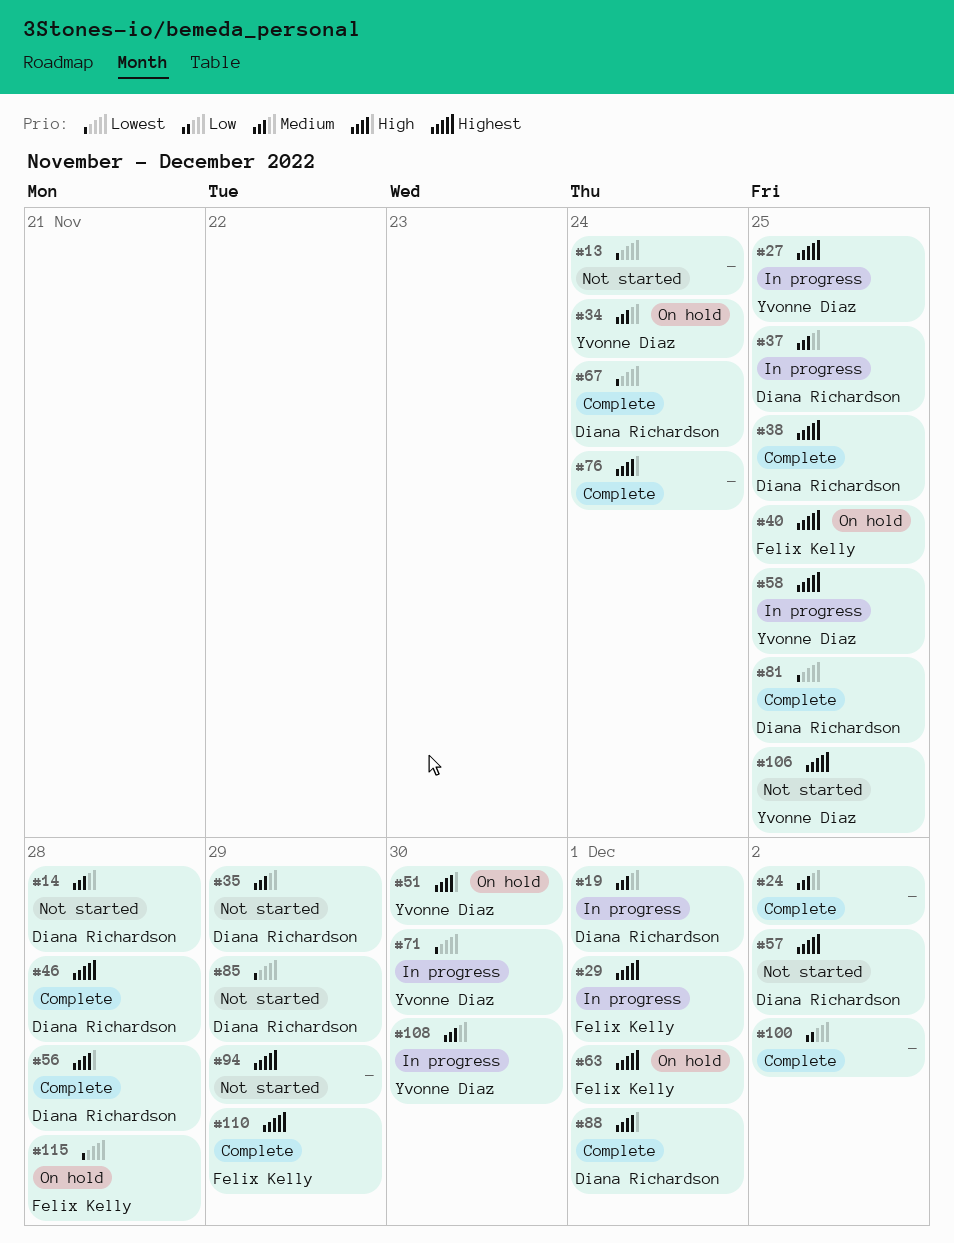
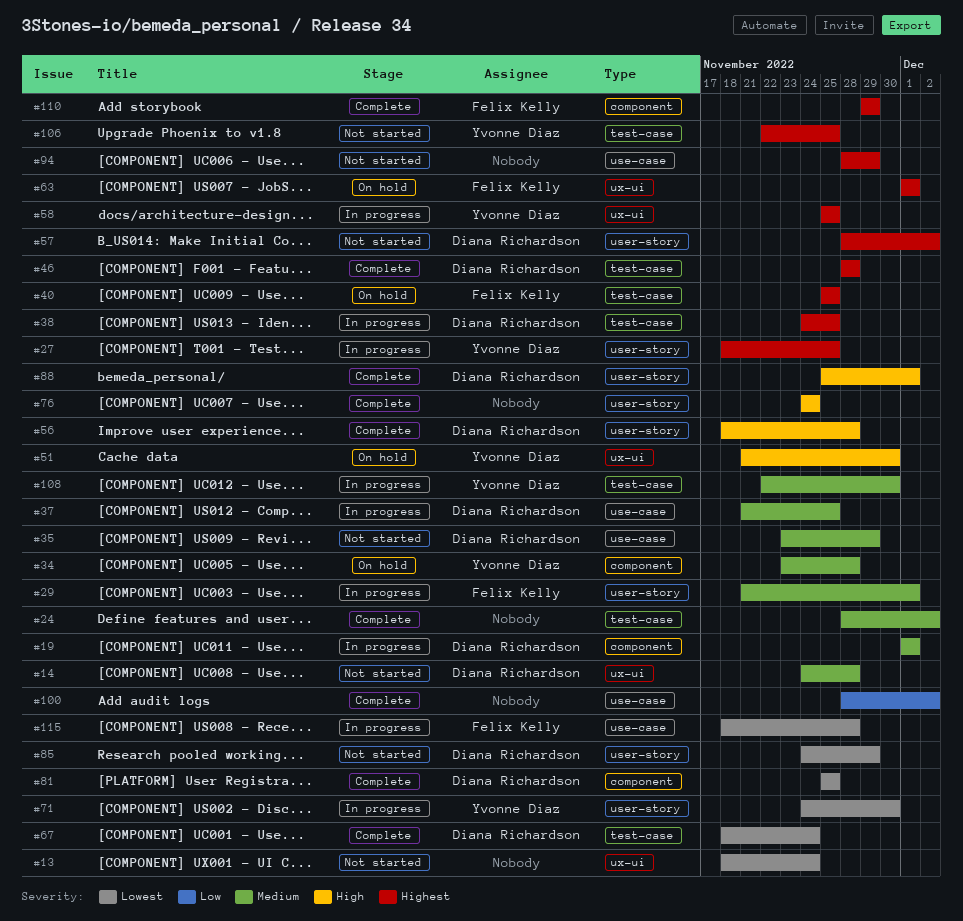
#29, priority: Highest -> Medium
#34, due: Nov 24 -> Nov 28
#38, status: Complete -> In progress
#115, status: On hold -> In progress

